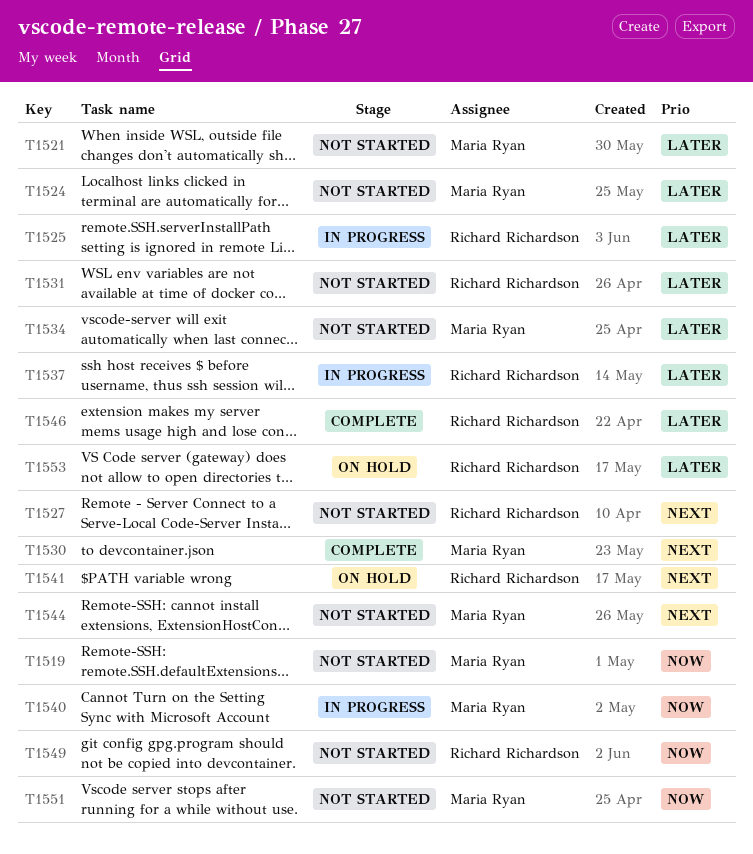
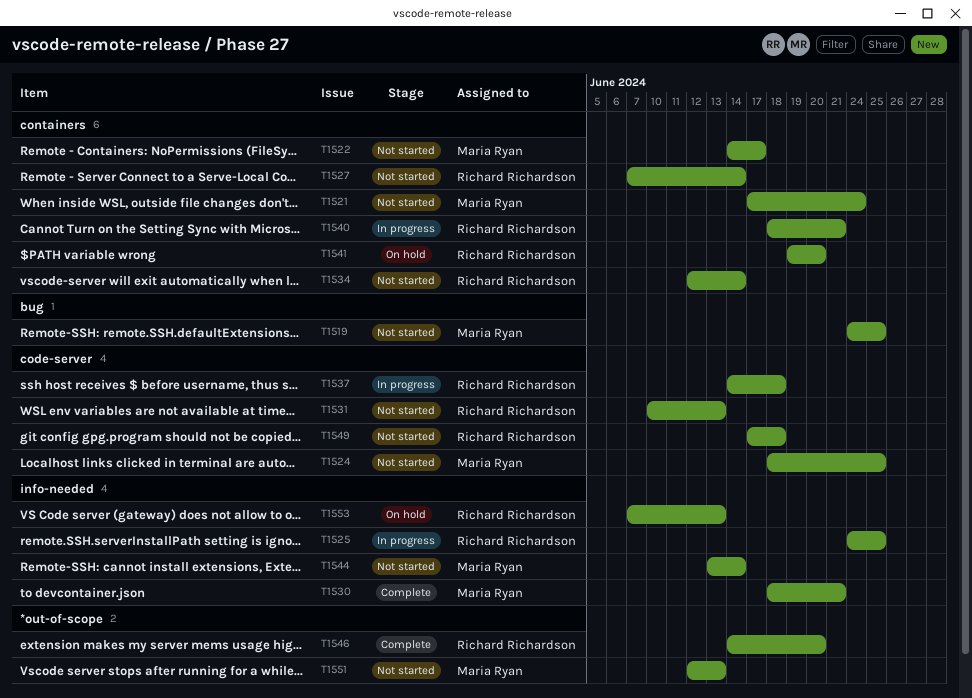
T1522: none -> present
T1534, owner: Maria Ryan -> Richard Richardson
T1540, owner: Maria Ryan -> Richard Richardson

